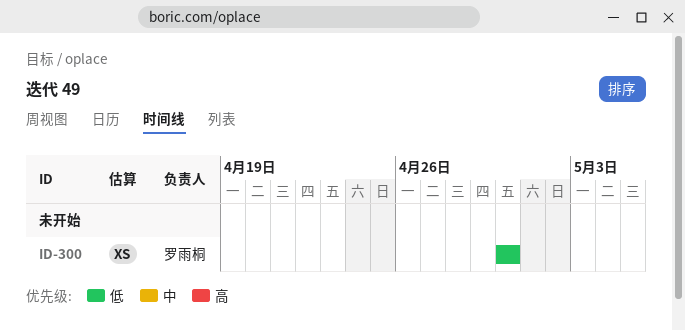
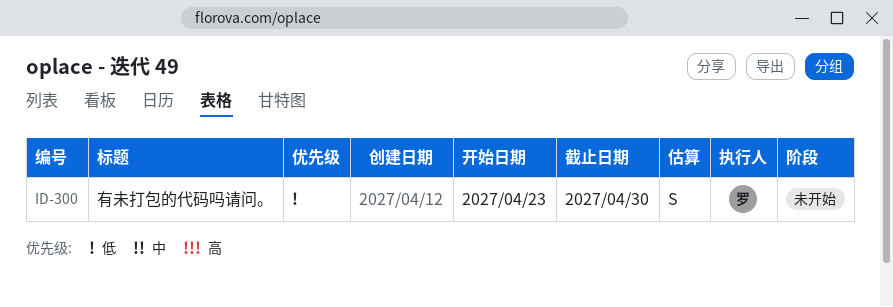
ID-300, estimate: XS -> S
ID-300, start: Apr 30 -> Apr 23

